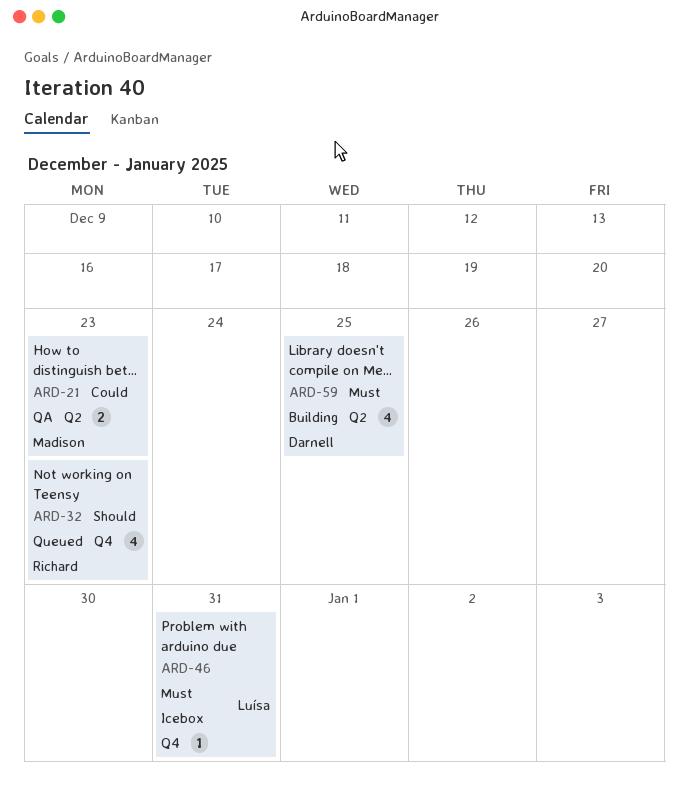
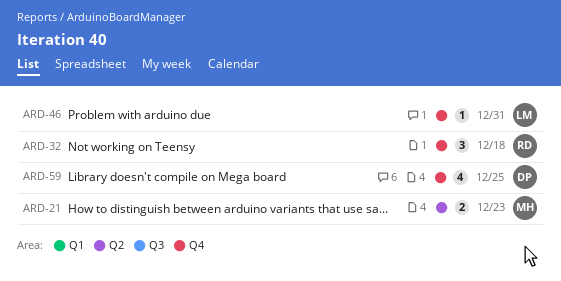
ARD-32, estimate: 4 -> 3
ARD-32, due: Dec 23 -> Dec 18
ARD-59, label: Q2 -> Q4

